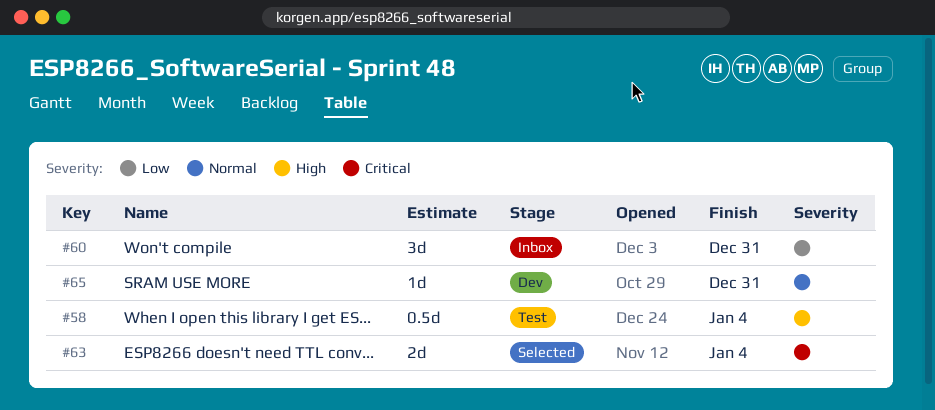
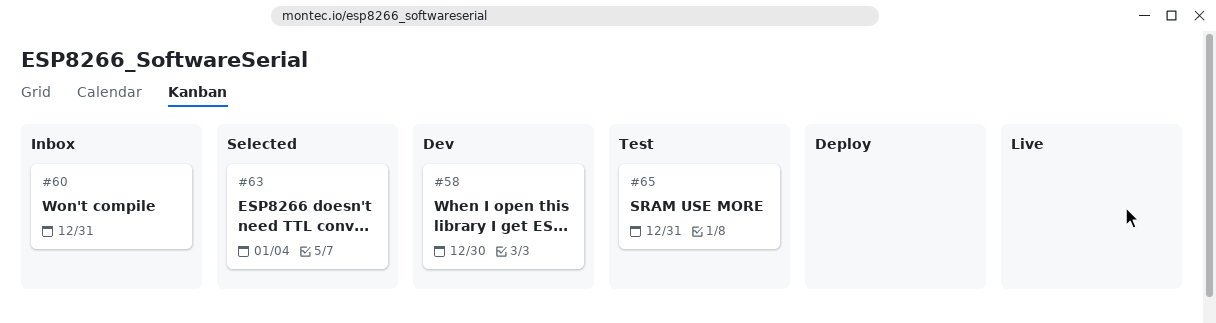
#58, status: Test -> Dev
#58, due: Jan 4 -> Dec 30
#65, status: Dev -> Test

